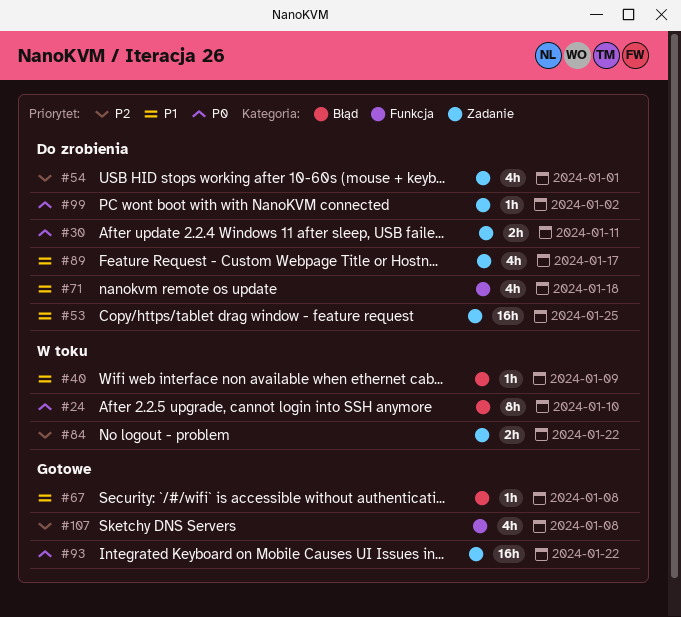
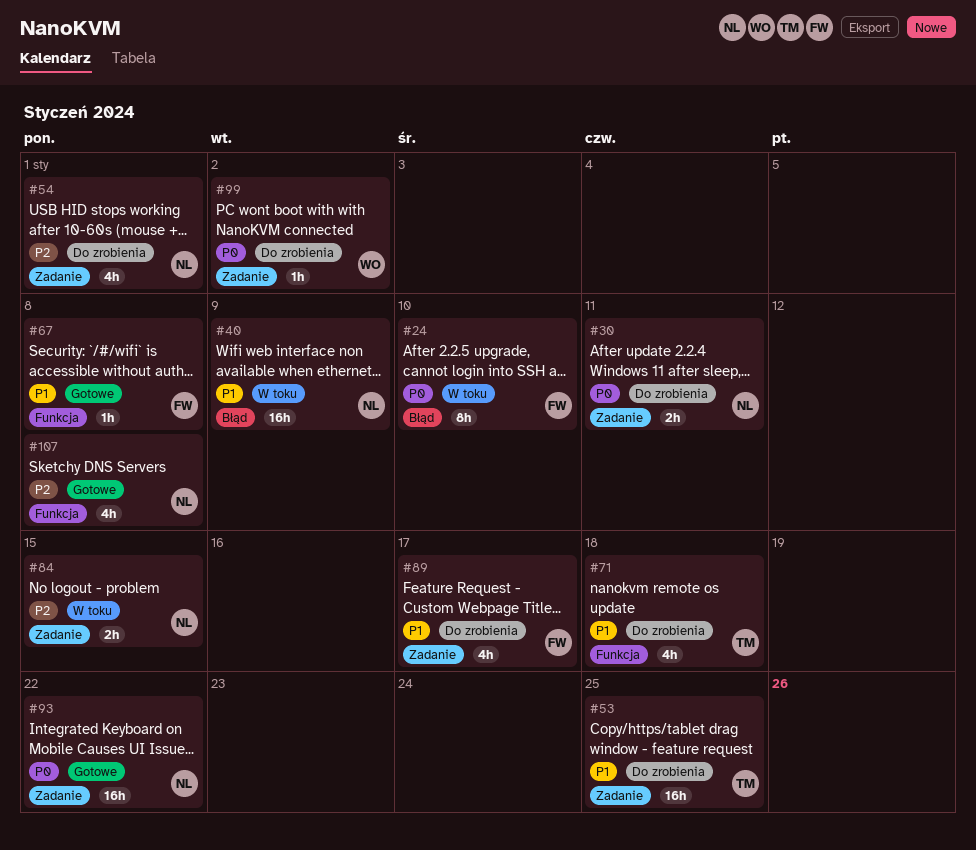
#40, estimate: 1h -> 16h
#67, label: Błąd -> Funkcja
#84, due: Jan 22 -> Jan 15

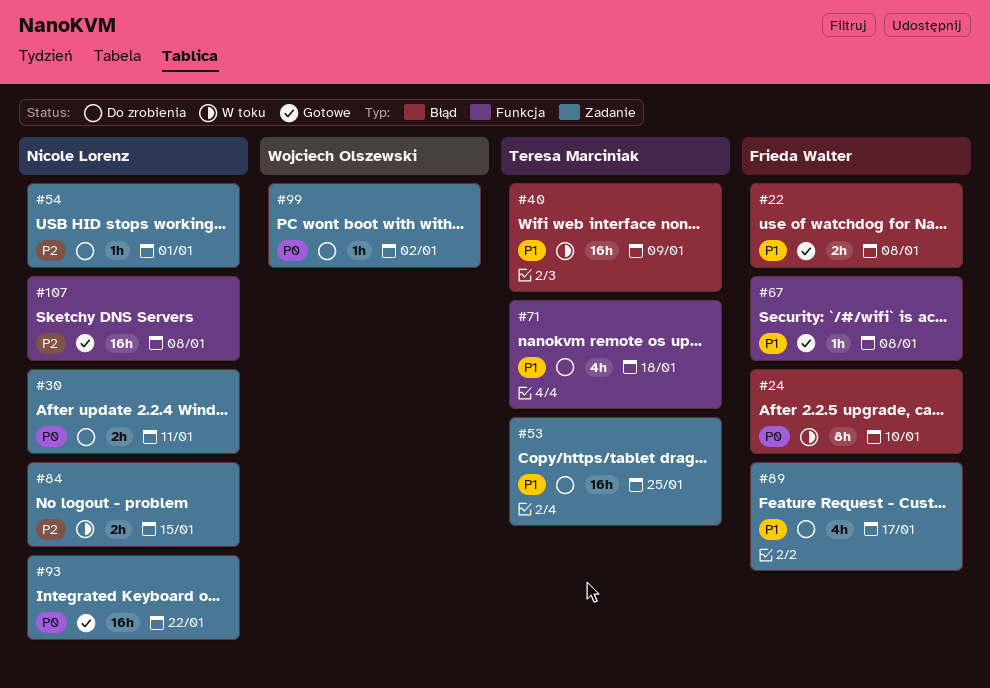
#22: none -> present
#40, owner: Nicole Lorenz -> Teresa Marciniak
#54, estimate: 4h -> 1h
#107, estimate: 4h -> 16h

